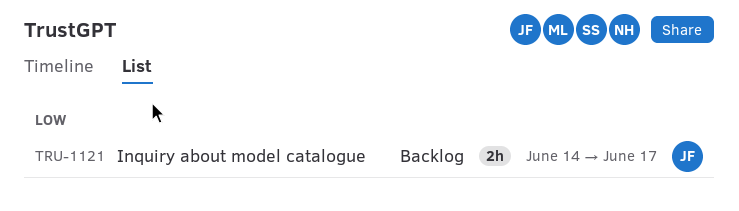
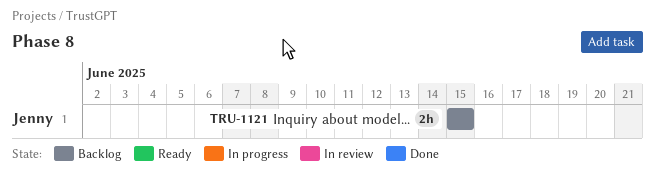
TRU-1121, start: Jun 14 -> Jun 15
TRU-1121, due: Jun 17 -> Jun 15

